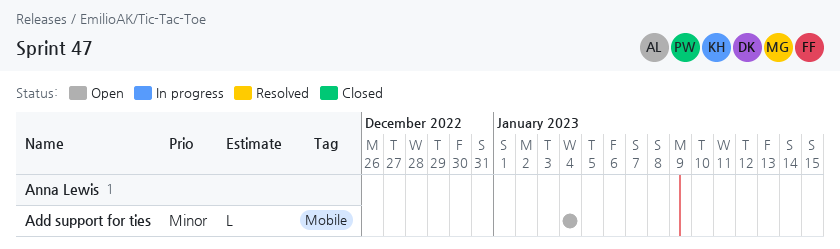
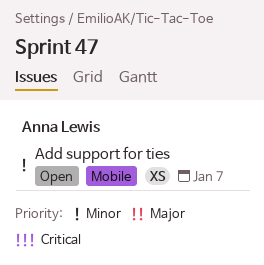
Add support for ties, estimate: L -> XS
Add support for ties, due: Jan 4 -> Jan 7

